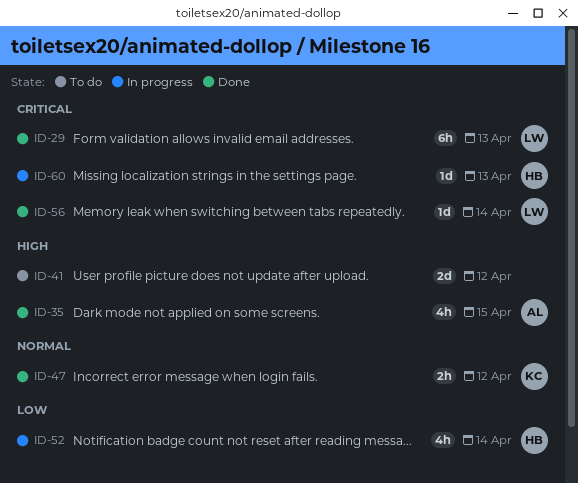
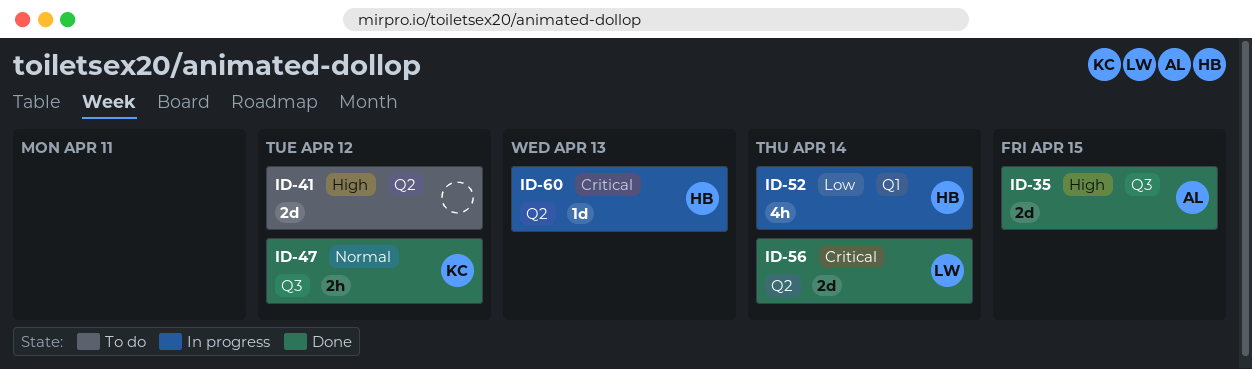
ID-29: present -> none
ID-35, estimate: 4h -> 2d
ID-56, estimate: 1d -> 2d

